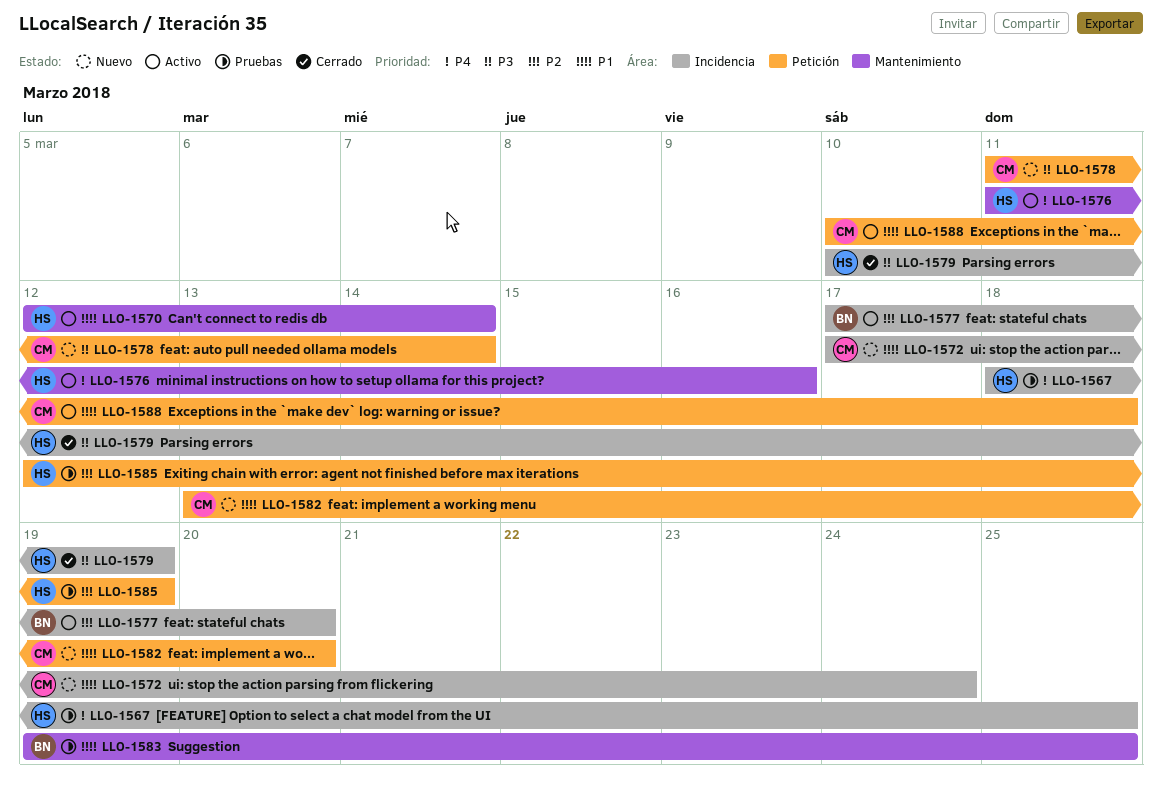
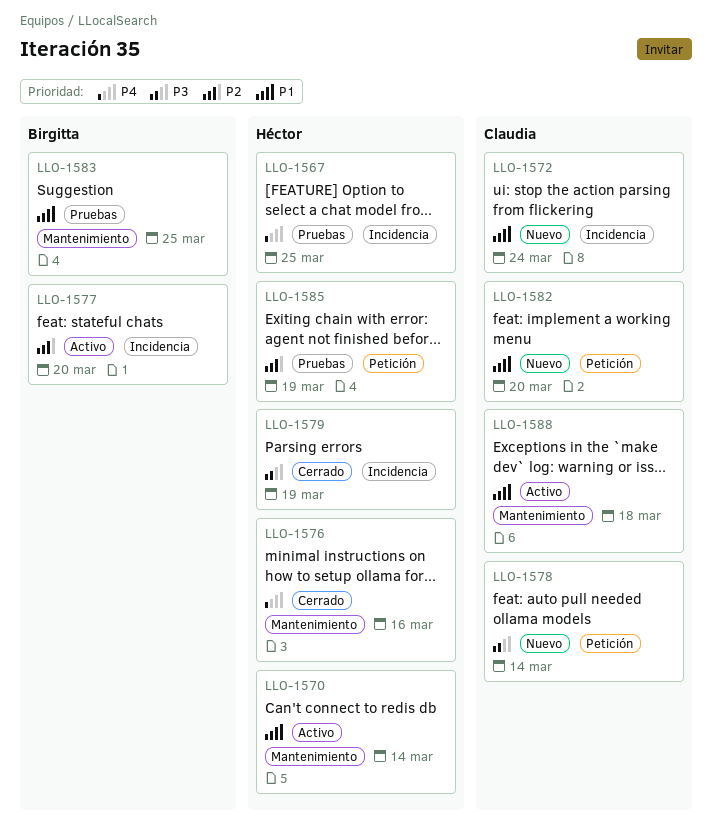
LLO-1576, status: Activo -> Cerrado
LLO-1588, label: Petición -> Mantenimiento

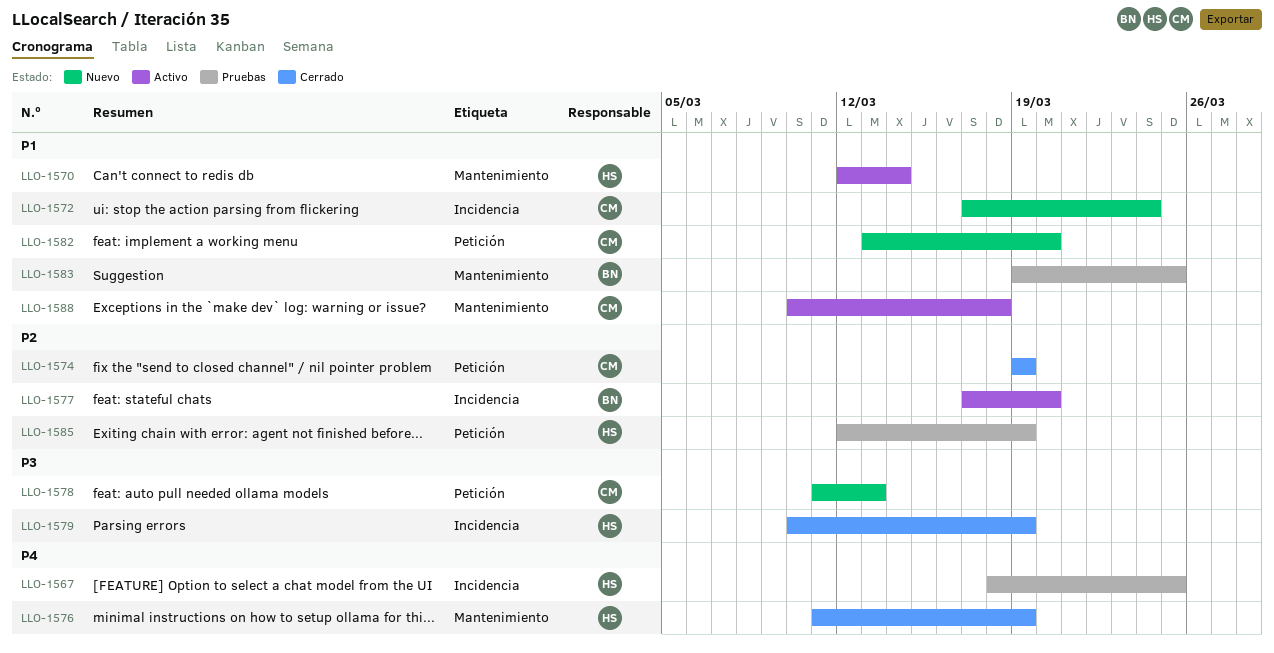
LLO-1574: none -> present
LLO-1576, due: Mar 16 -> Mar 19
LLO-1578, due: Mar 14 -> Mar 13

